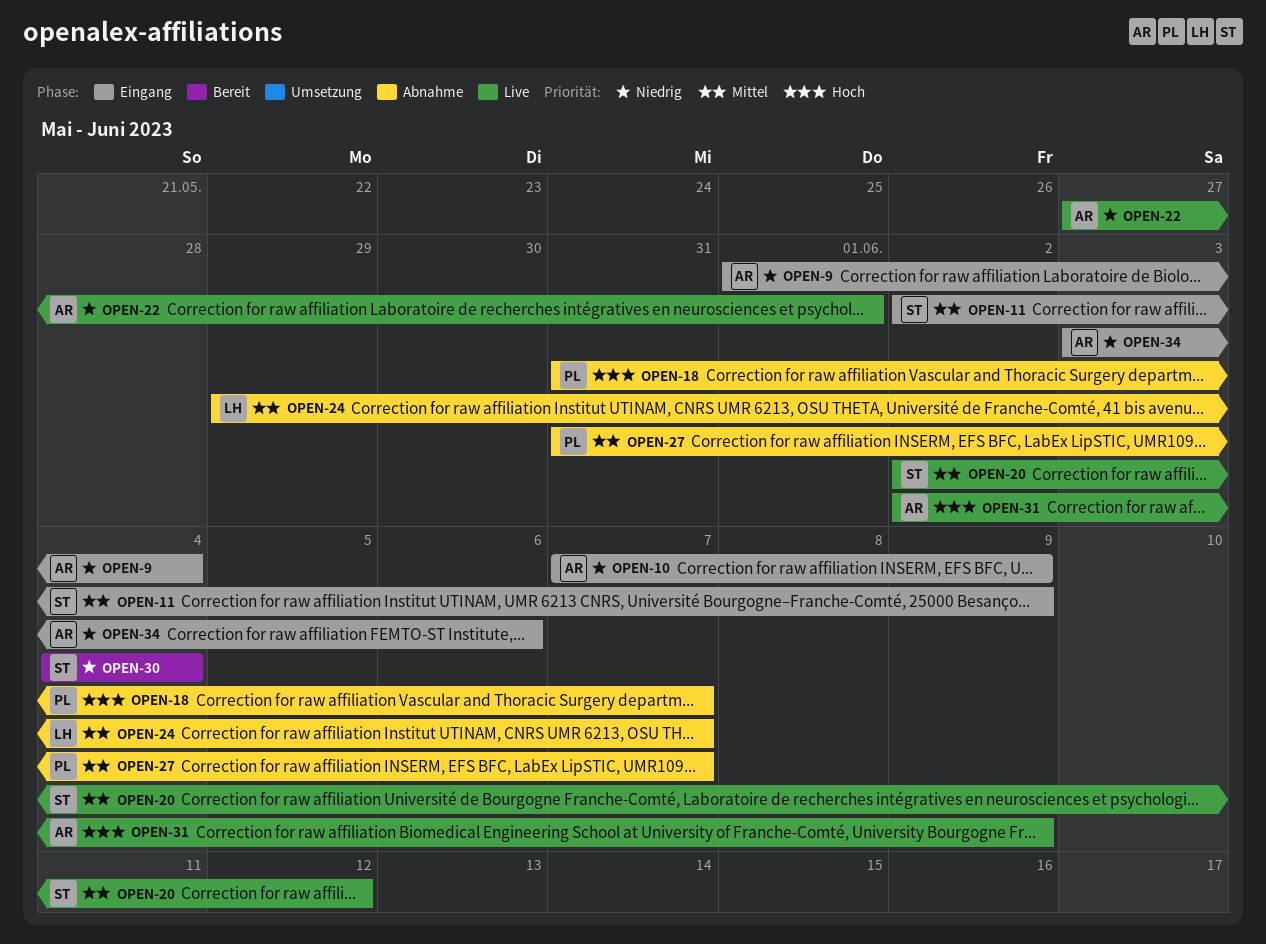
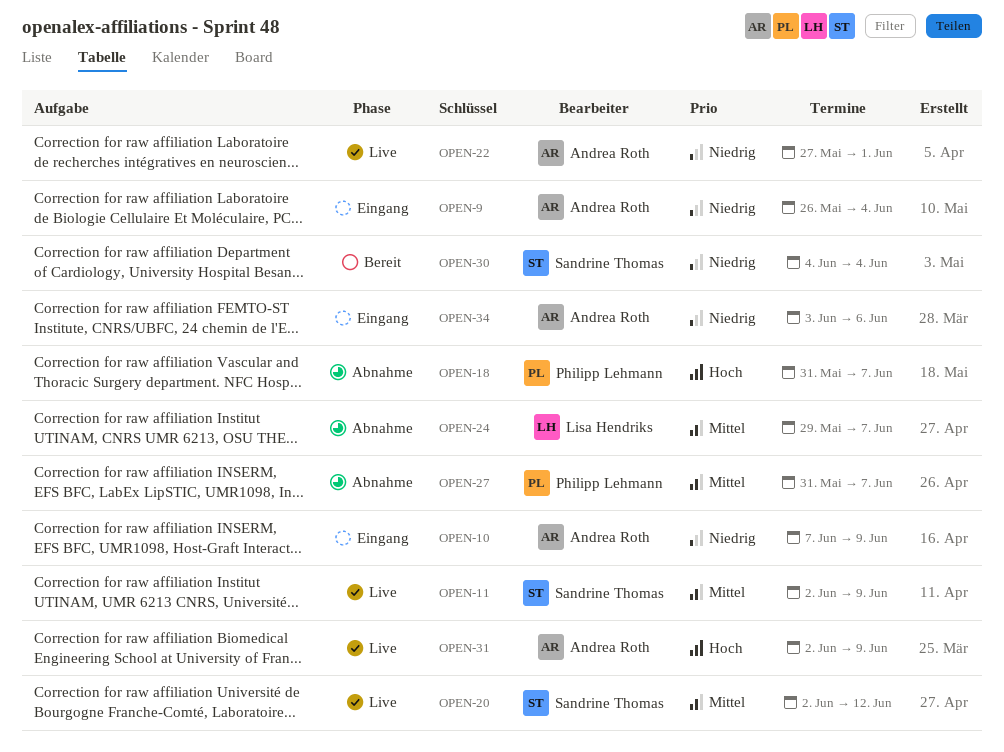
OPEN-9, start: Jun 1 -> May 26
OPEN-11, status: Eingang -> Live

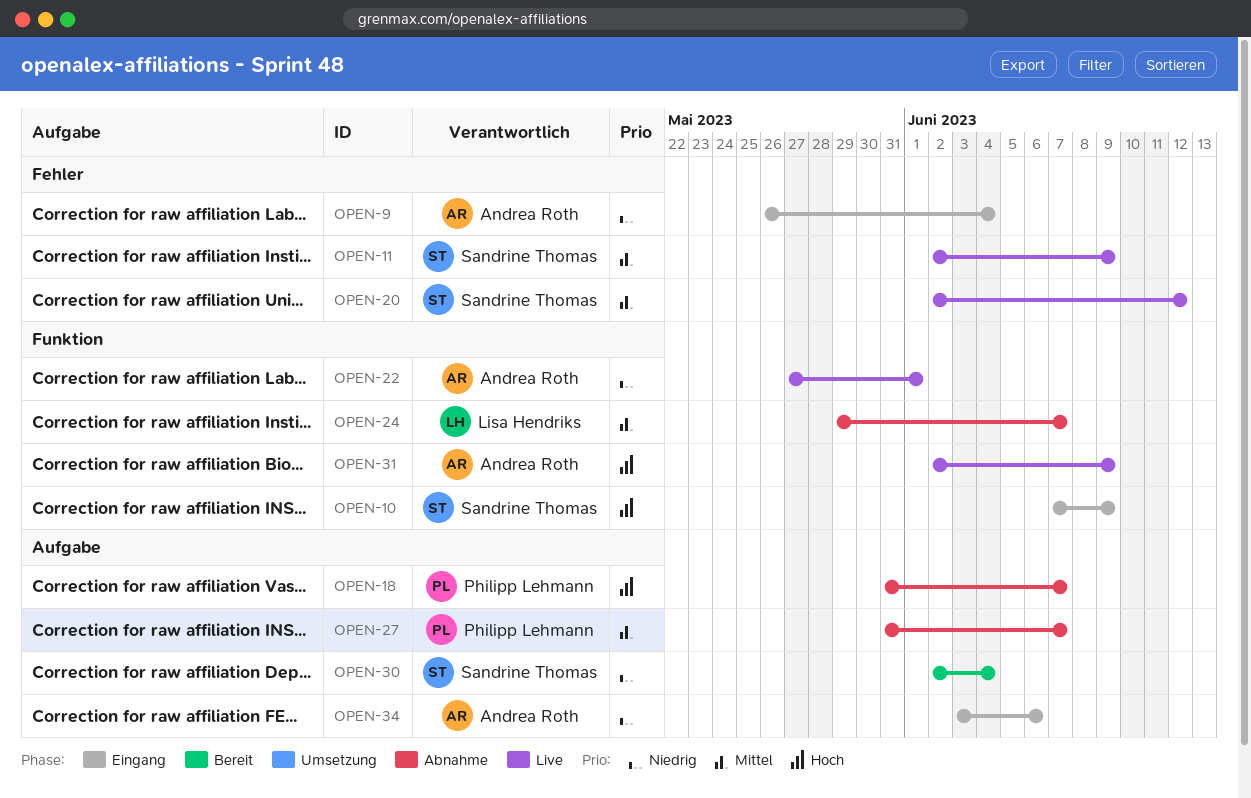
OPEN-10, owner: Andrea Roth -> Sandrine Thomas
OPEN-10, priority: Niedrig -> Hoch
OPEN-30, start: Jun 4 -> Jun 2

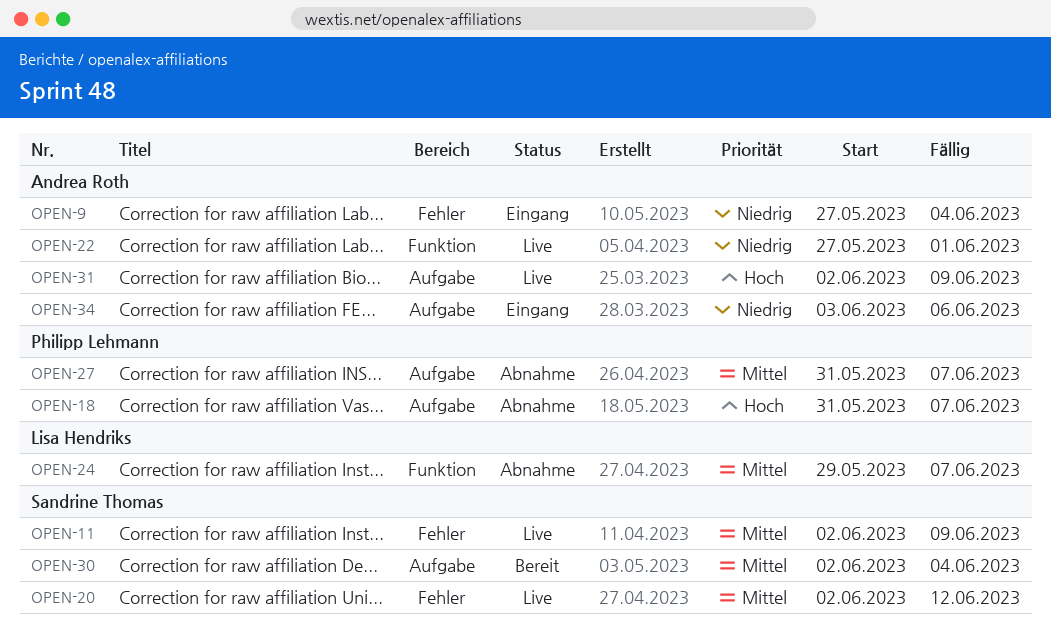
OPEN-9, start: May 26 -> May 27
OPEN-10: present -> none
OPEN-30, priority: Niedrig -> Mittel
OPEN-31, label: Funktion -> Aufgabe

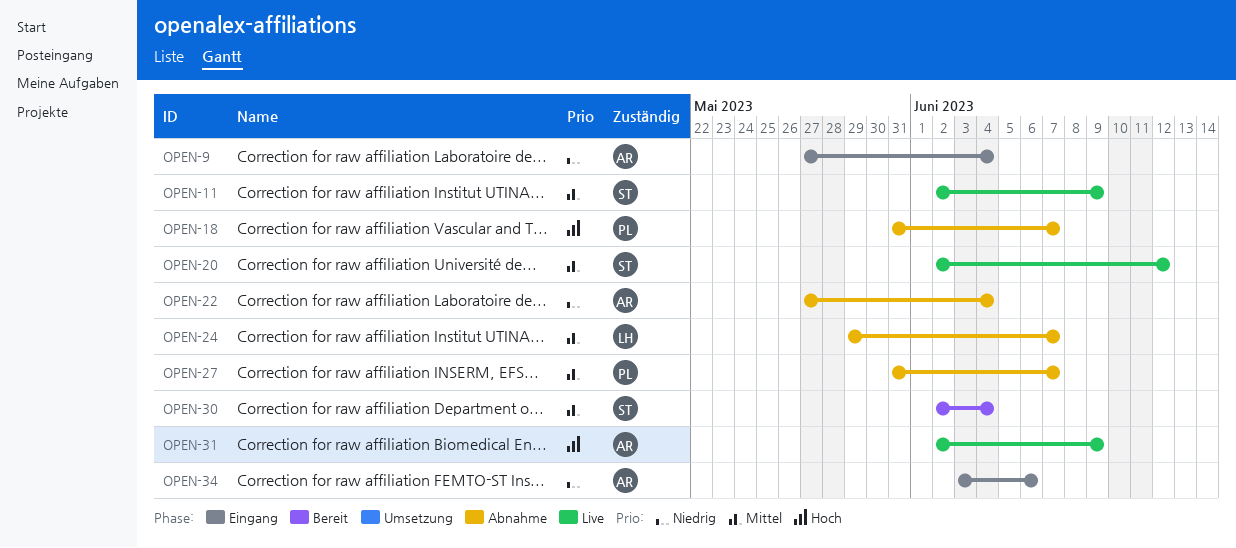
OPEN-22, status: Live -> Abnahme
OPEN-22, due: Jun 1 -> Jun 4

